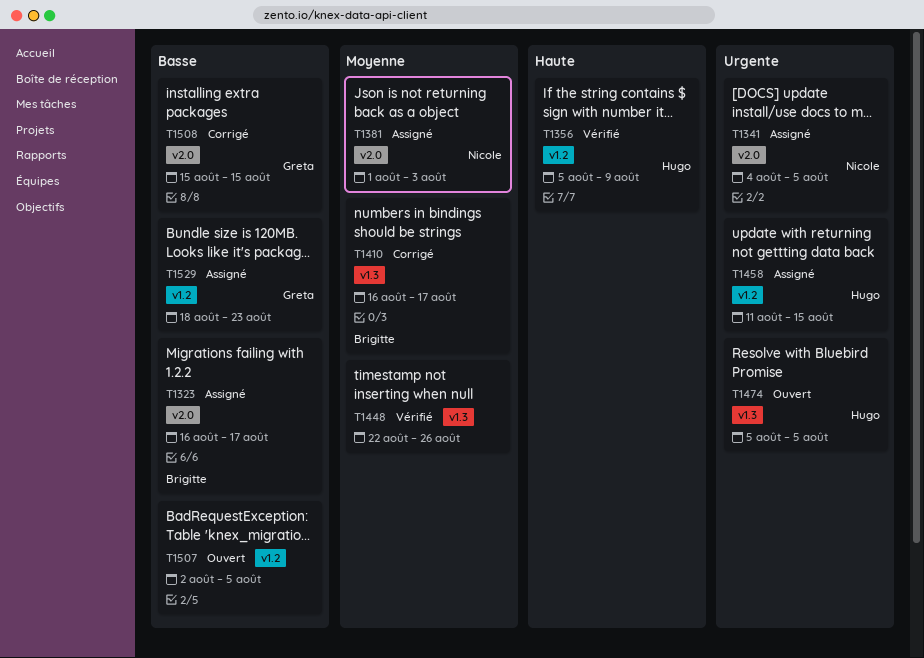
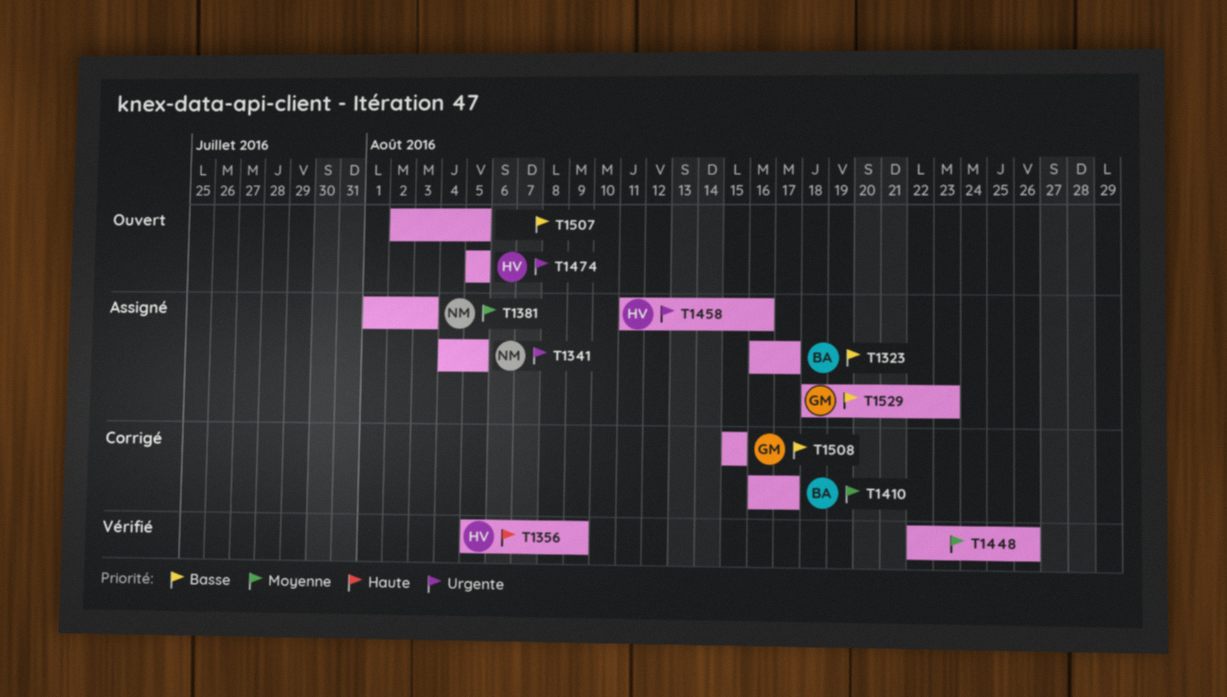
T1458, due: Aug 15 -> Aug 16

